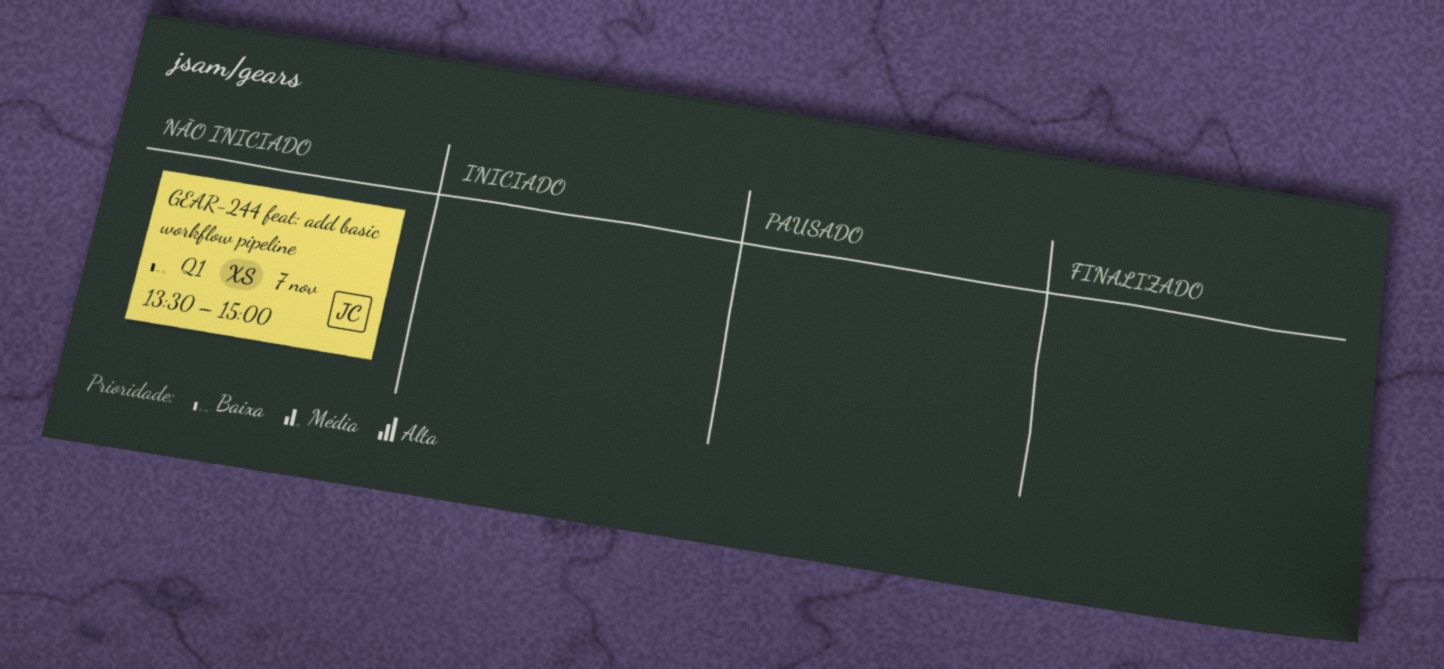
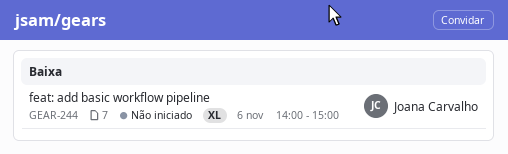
GEAR-244, estimate: XS -> XL
GEAR-244, day: Nov 7 -> Nov 6
GEAR-244, begins: 13:30 -> 14:00

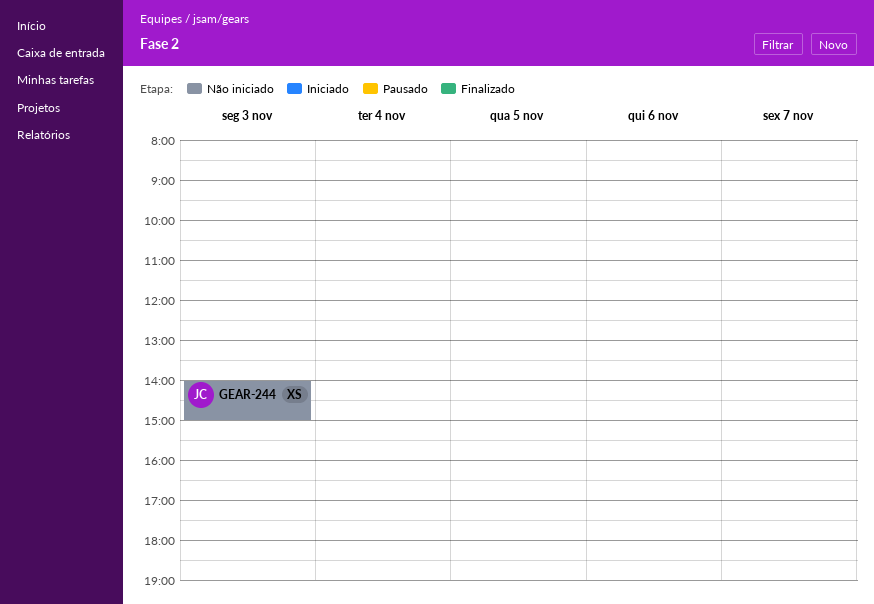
GEAR-244, estimate: XL -> XS
GEAR-244, day: Nov 6 -> Nov 3

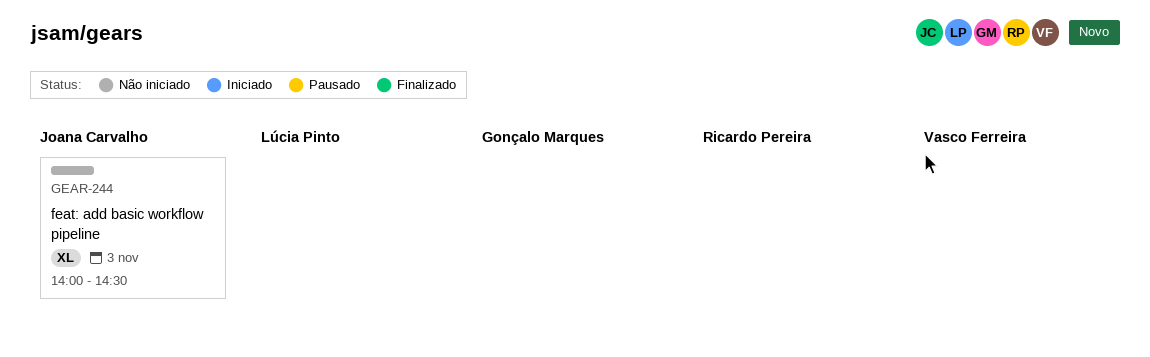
GEAR-244, estimate: XS -> XL
GEAR-244, ends: 15:00 -> 14:30

